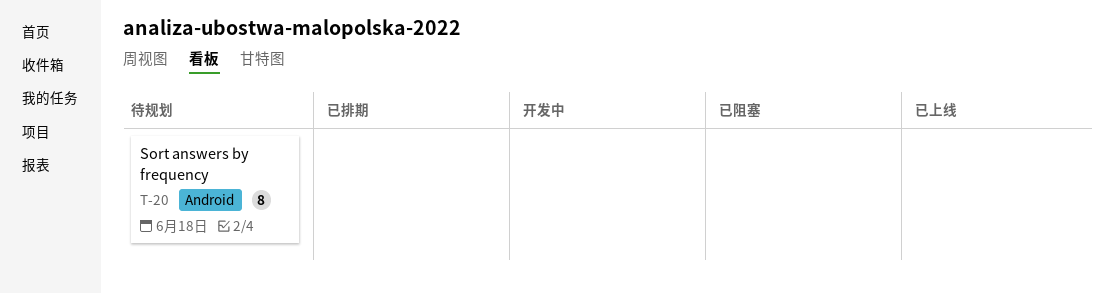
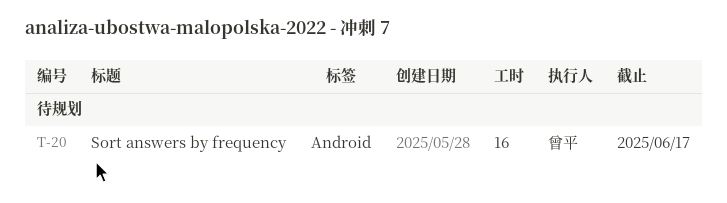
T-20, estimate: 8 -> 16
T-20, due: Jun 18 -> Jun 17

